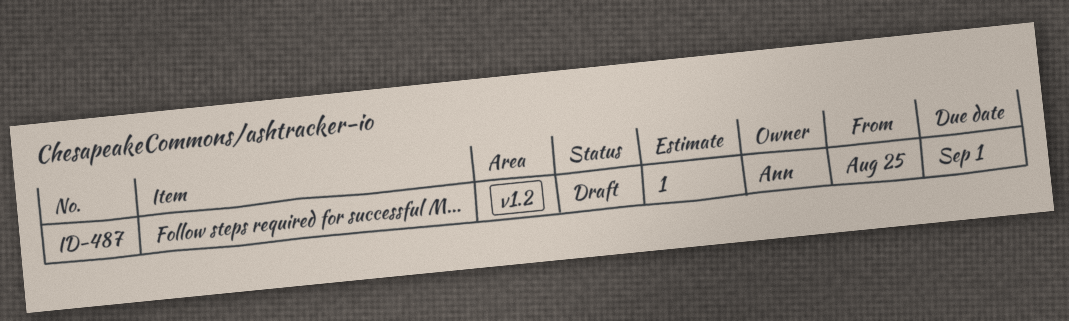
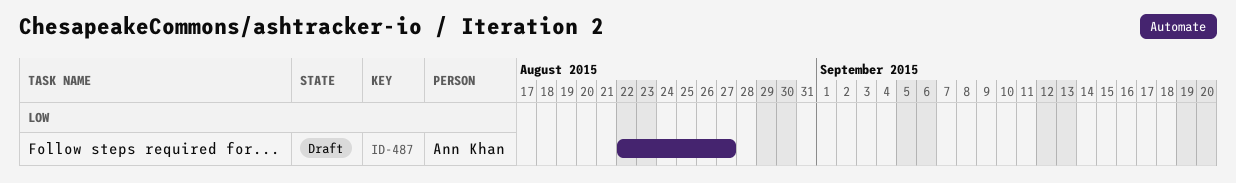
ID-487, start: Aug 25 -> Aug 22
ID-487, due: Sep 1 -> Aug 27

